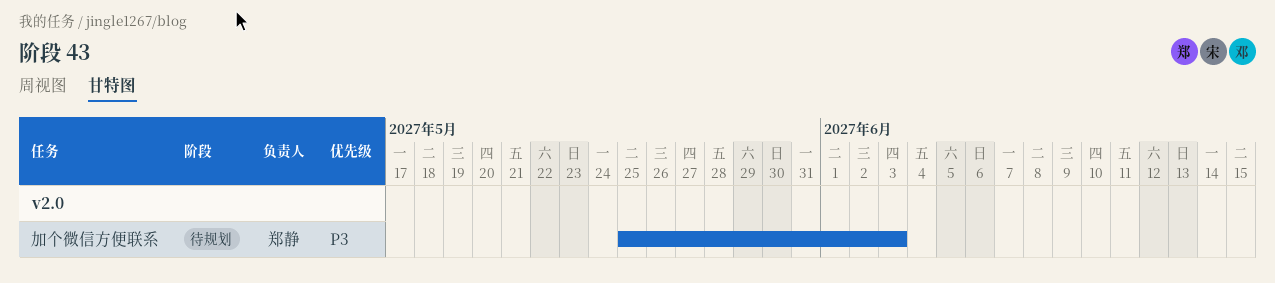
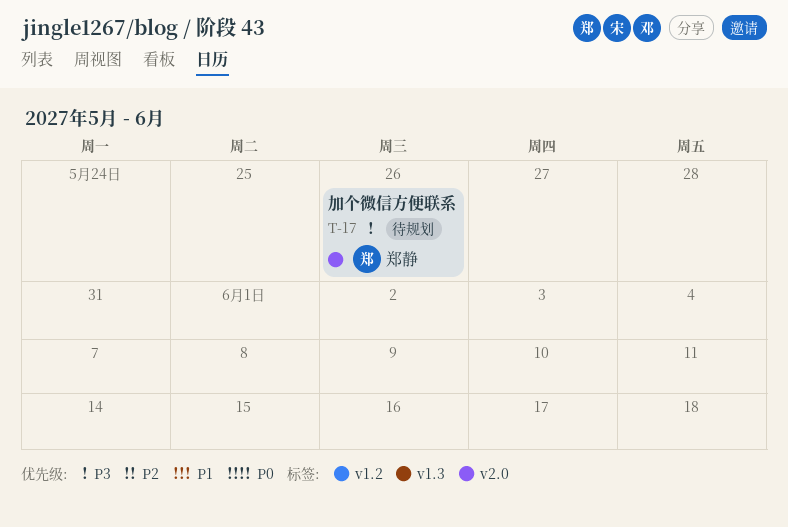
加个微信方便联系, due: Jun 3 -> May 26

